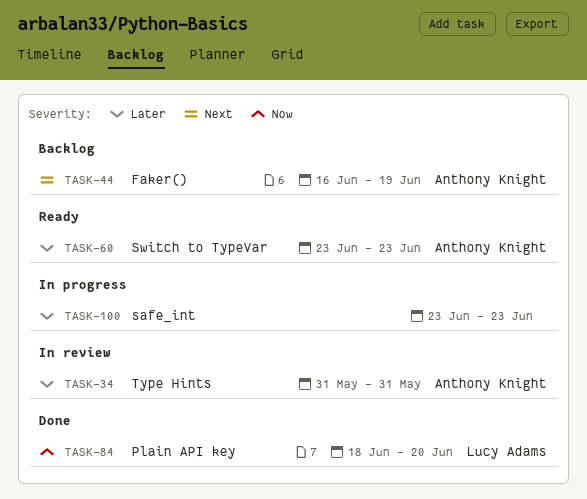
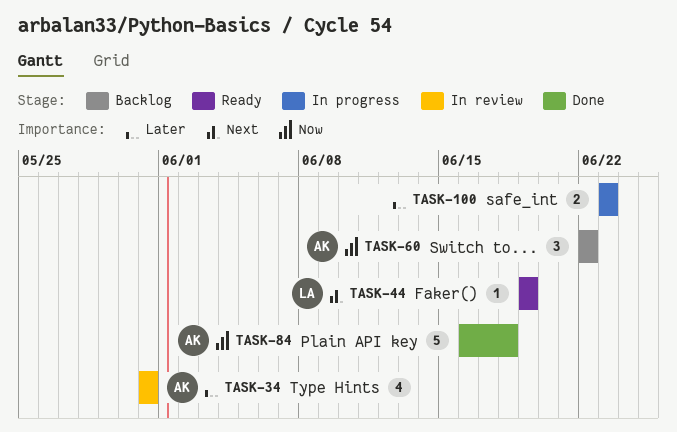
TASK-44, status: Backlog -> Ready
TASK-44, owner: Anthony Knight -> Lucy Adams
TASK-44, start: Jun 16 -> Jun 19
TASK-60, status: Ready -> Backlog
TASK-60, priority: Later -> Now
TASK-60, start: Jun 23 -> Jun 22
TASK-60, due: Jun 23 -> Jun 22
TASK-84, owner: Lucy Adams -> Anthony Knight
TASK-84, start: Jun 18 -> Jun 16
TASK-84, due: Jun 20 -> Jun 18

